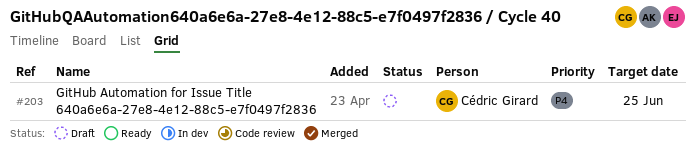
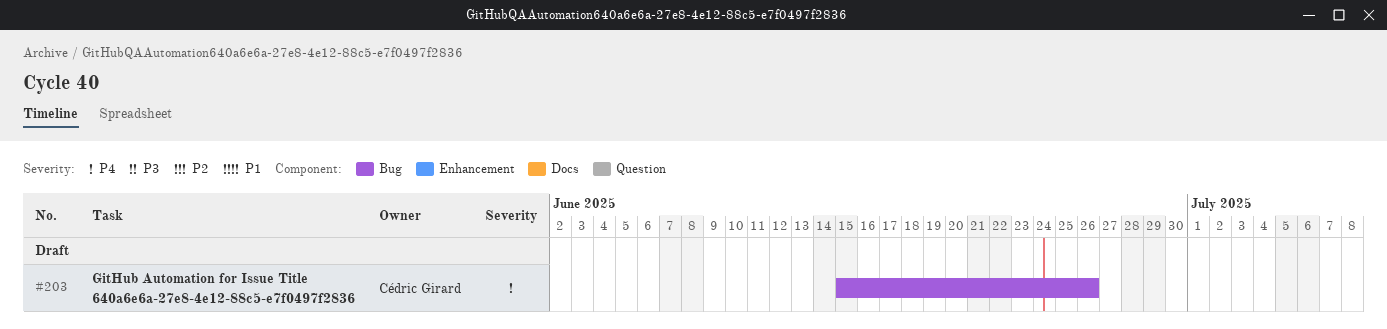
#203, due: Jun 25 -> Jun 26

